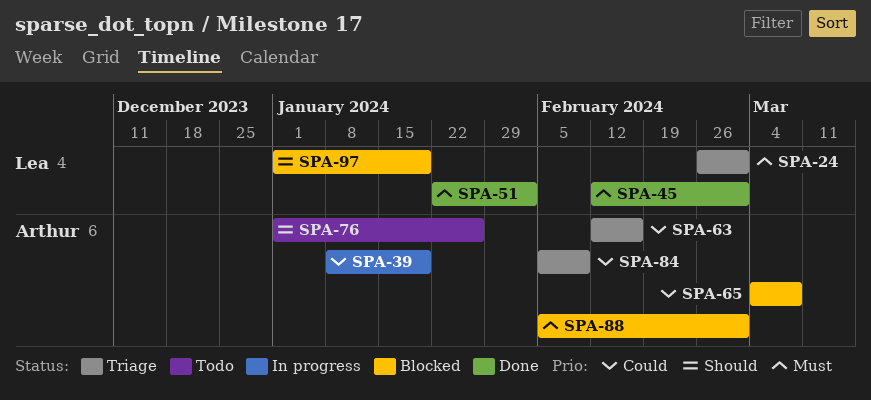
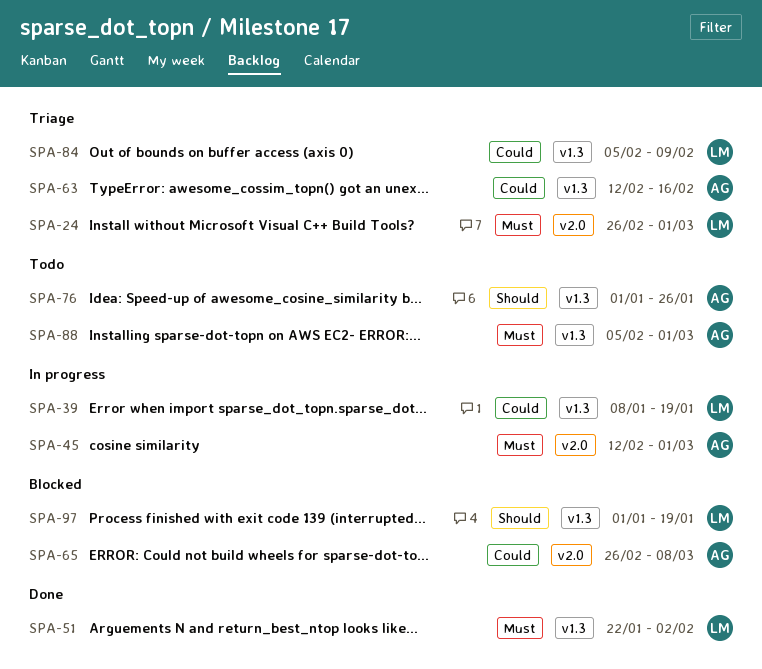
SPA-39, owner: Arthur -> Lea
SPA-45, status: Done -> In progress
SPA-45, owner: Lea -> Arthur
SPA-65, start: Mar 4 -> Feb 26
SPA-84, owner: Arthur -> Lea
SPA-88, status: Blocked -> Todo

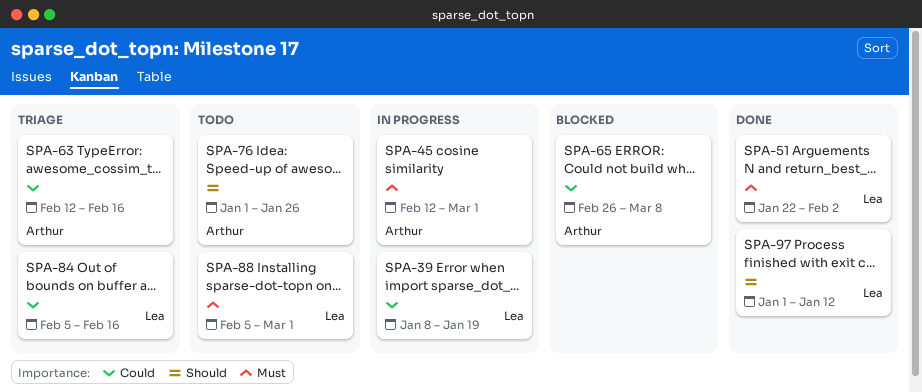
SPA-24: present -> none
SPA-84, due: Feb 9 -> Feb 16
SPA-88, owner: Arthur -> Lea
SPA-97, status: Blocked -> Done
SPA-97, due: Jan 19 -> Jan 12

